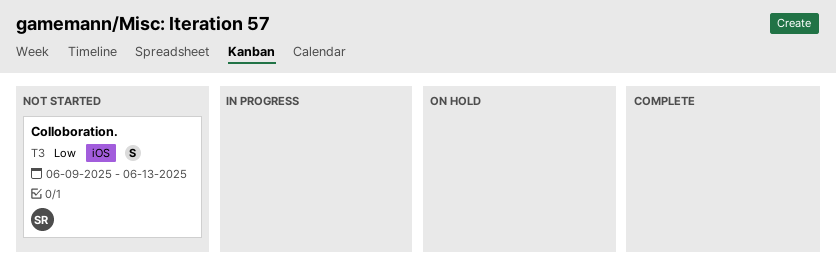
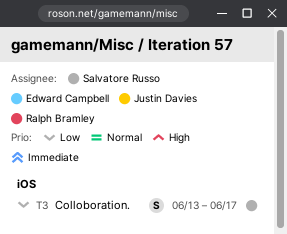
T3, start: Jun 9 -> Jun 13
T3, due: Jun 13 -> Jun 17

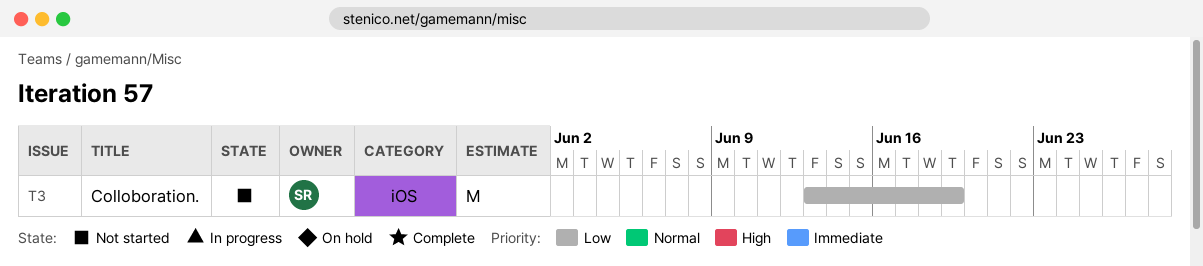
T3, estimate: S -> M
T3, due: Jun 17 -> Jun 19

